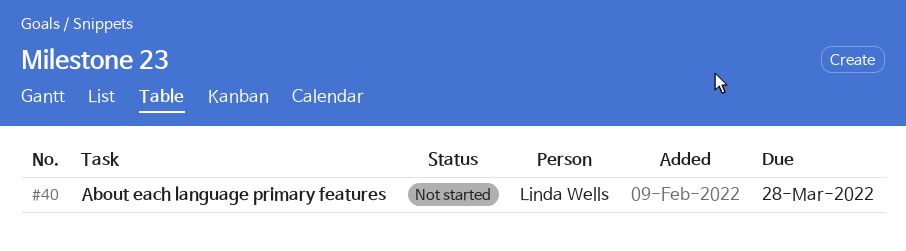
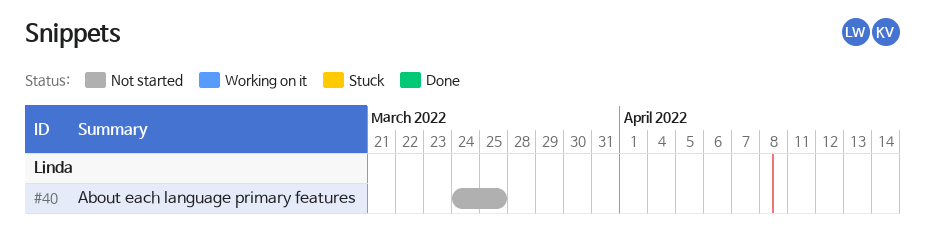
#40, due: Mar 28 -> Mar 25

